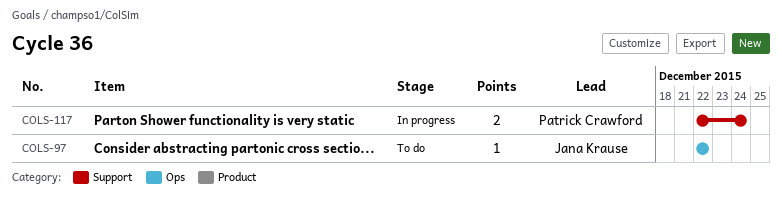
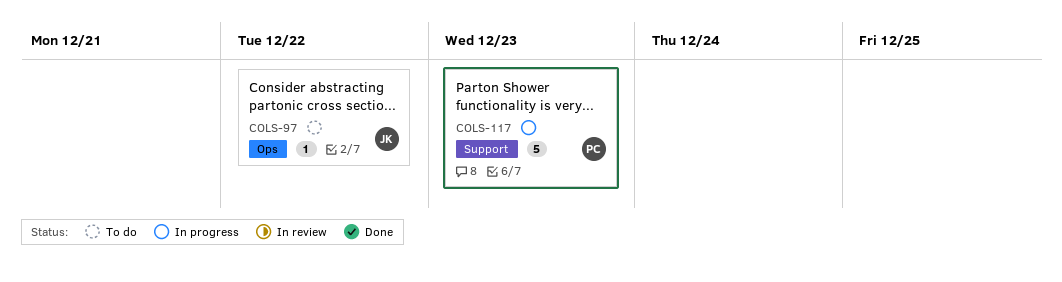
COLS-117, estimate: 2 -> 5
COLS-117, due: Dec 24 -> Dec 23

